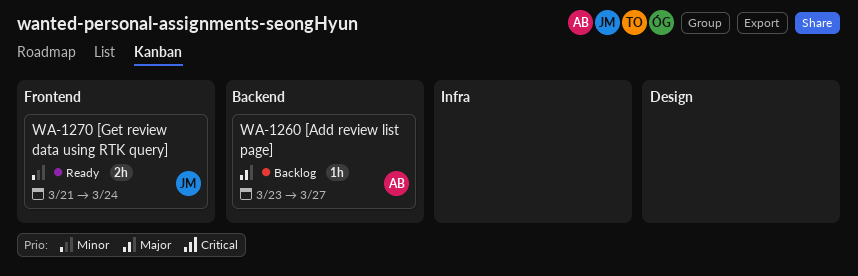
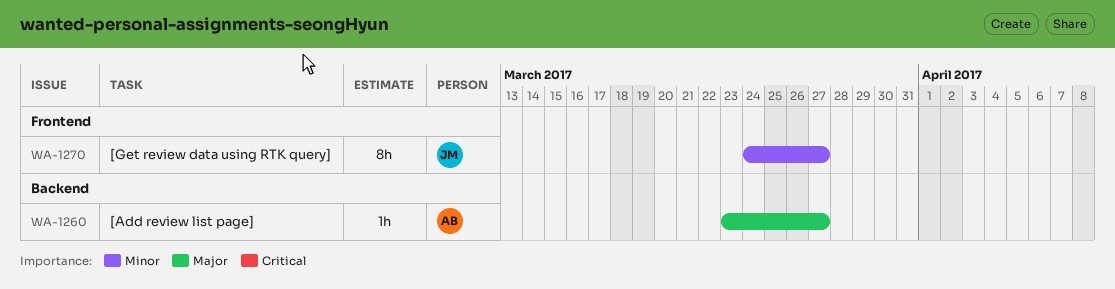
WA-1270, estimate: 2h -> 8h
WA-1270, start: Mar 21 -> Mar 24
WA-1270, due: Mar 24 -> Mar 27

